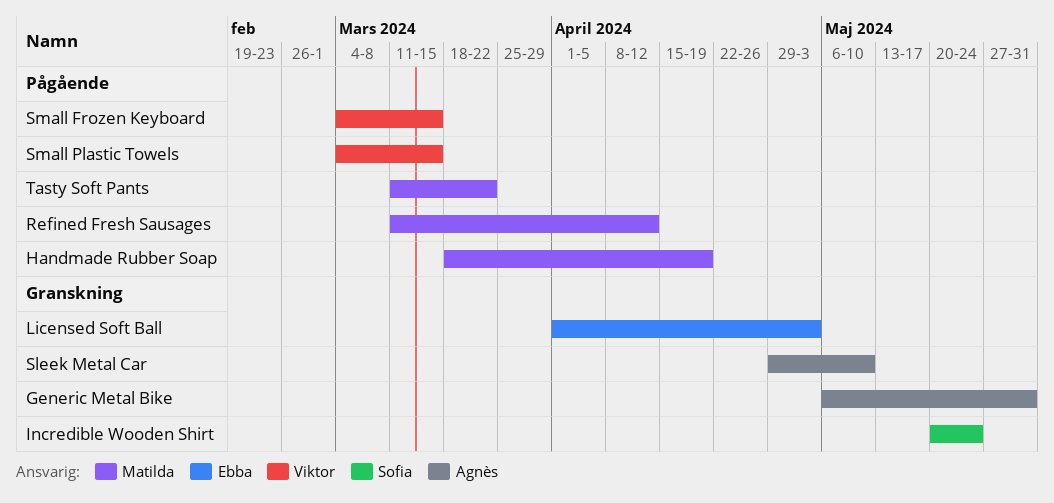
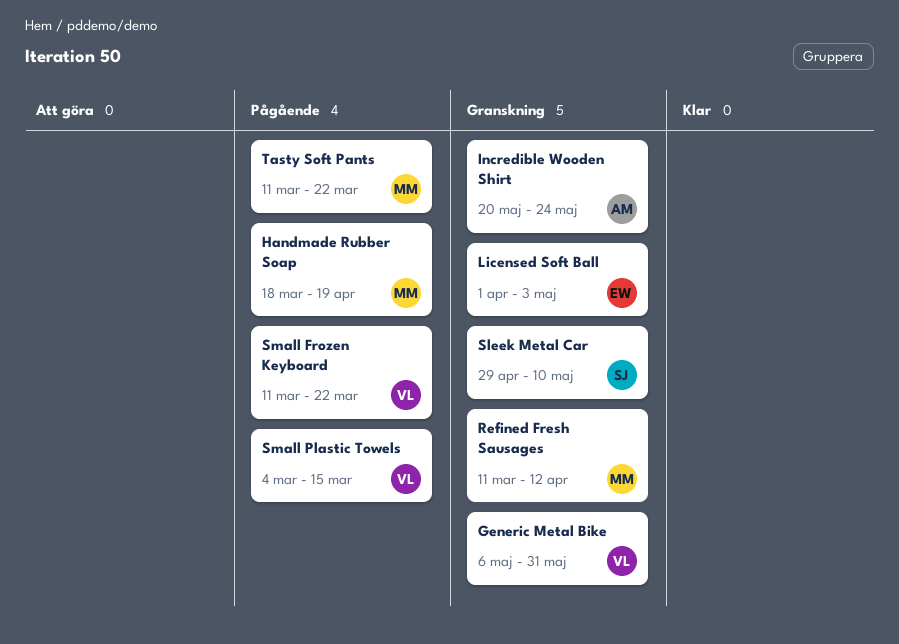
Generic Metal Bike, owner: Agnès -> Viktor
Incredible Wooden Shirt, owner: Sofia -> Agnès
Refined Fresh Sausages, status: Pågående -> Granskning
Sleek Metal Car, owner: Agnès -> Sofia
Small Frozen Keyboard, start: Mar 4 -> Mar 11
Small Frozen Keyboard, due: Mar 15 -> Mar 22

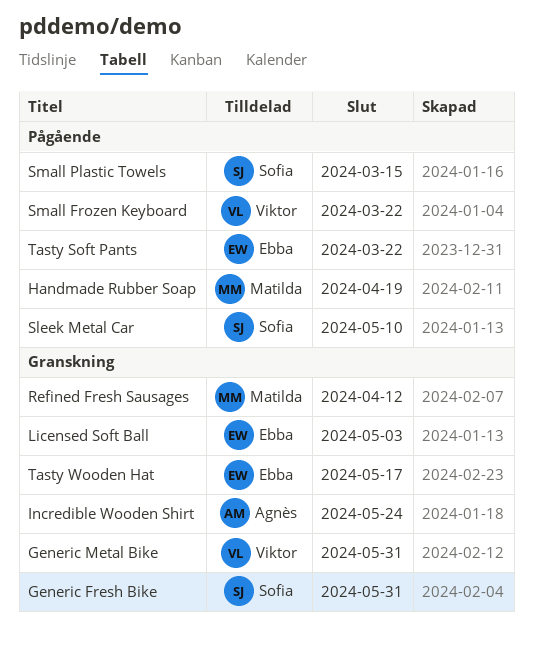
Generic Fresh Bike: none -> present
Sleek Metal Car, status: Granskning -> Pågående
Small Plastic Towels, owner: Viktor -> Sofia
Tasty Soft Pants, owner: Matilda -> Ebba
Tasty Wooden Hat: none -> present

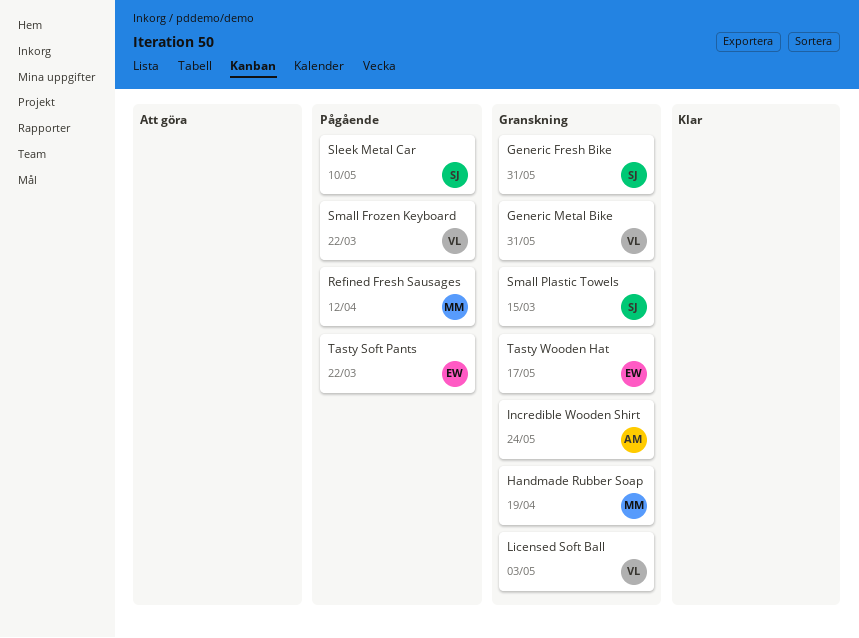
Handmade Rubber Soap, status: Pågående -> Granskning
Licensed Soft Ball, owner: Ebba -> Viktor
Refined Fresh Sausages, status: Granskning -> Pågående
Small Plastic Towels, status: Pågående -> Granskning

